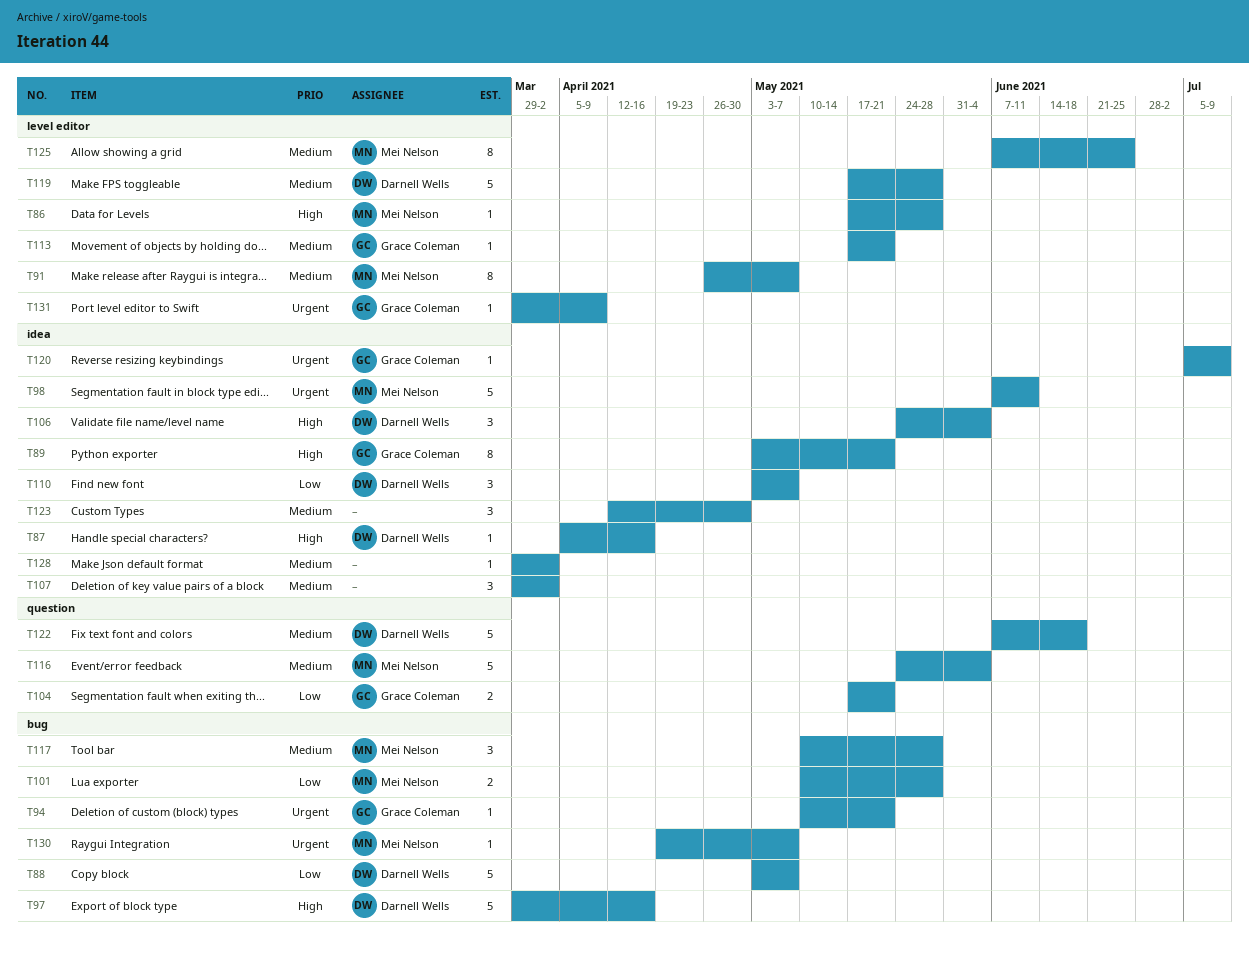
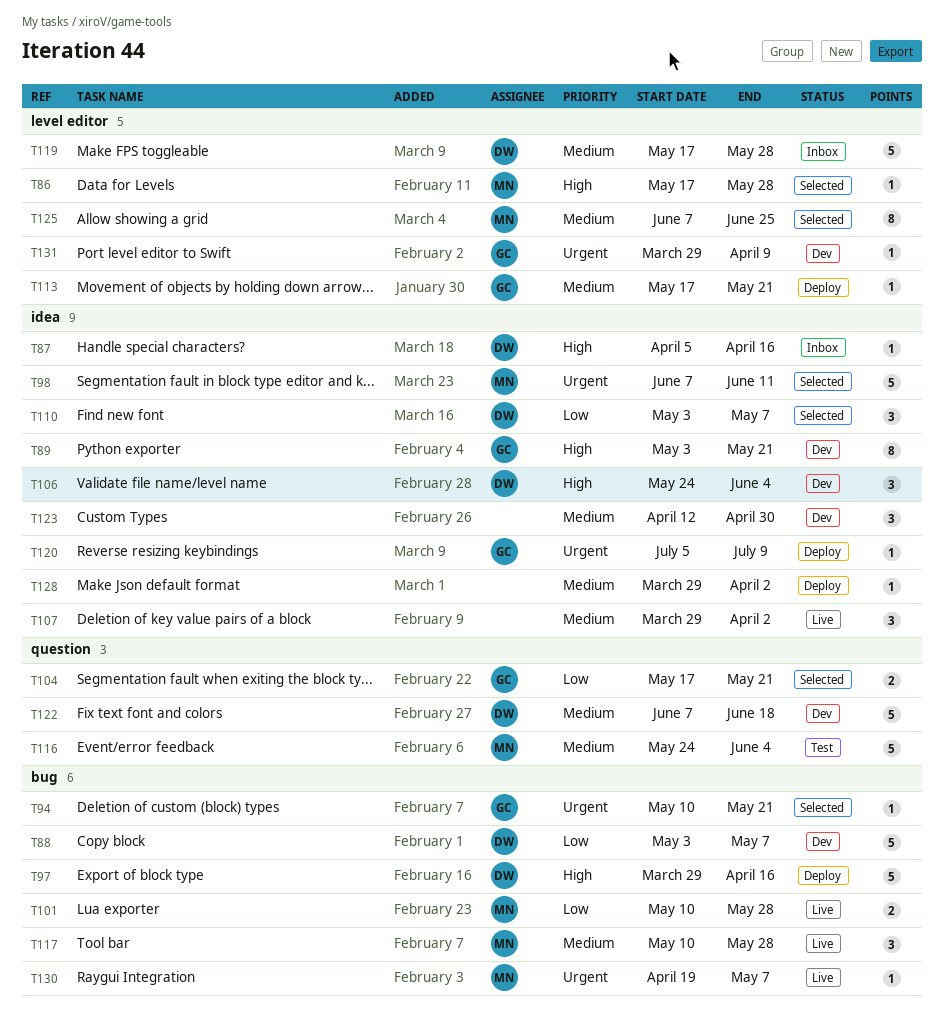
T91: present -> none

